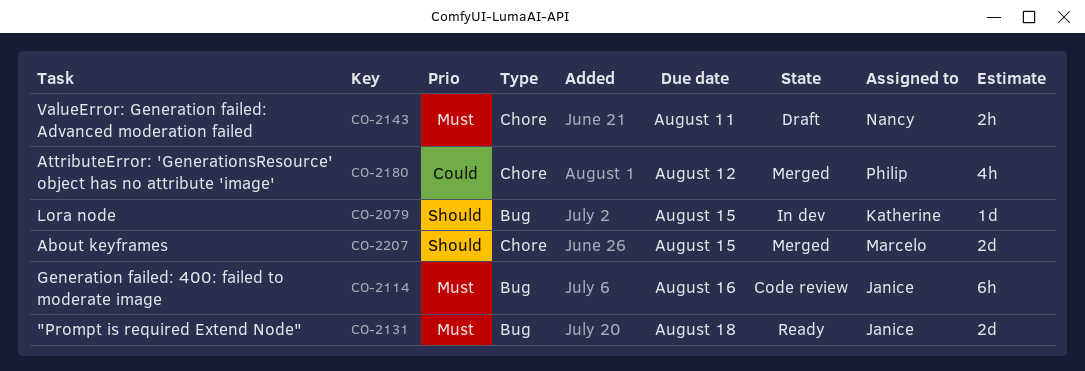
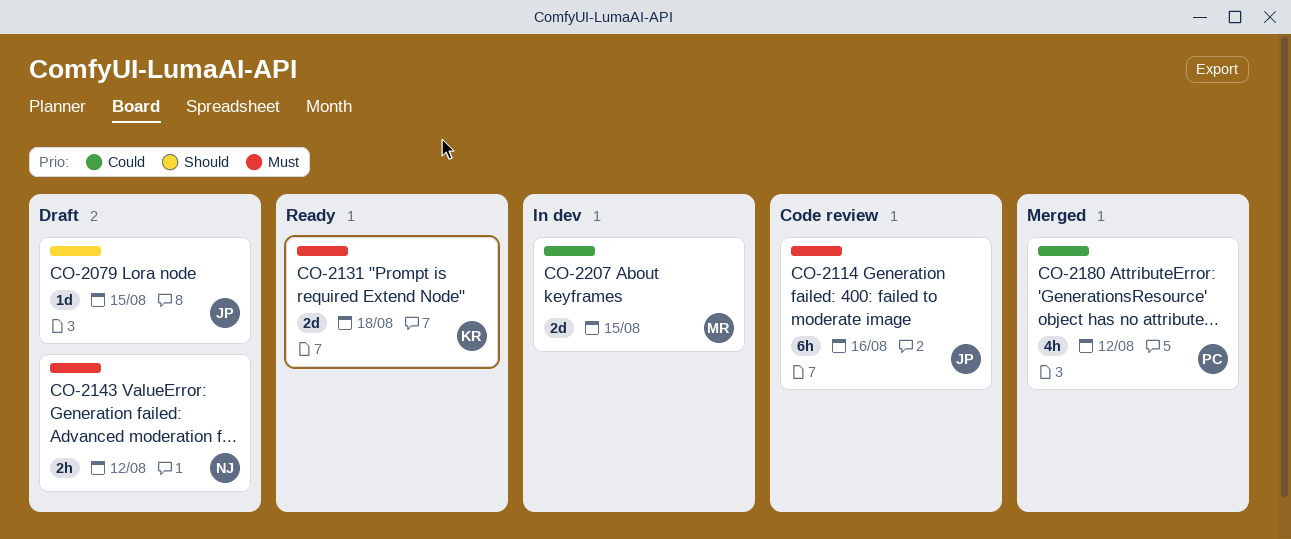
CO-2079, status: In dev -> Draft
CO-2079, owner: Katherine -> Janice
CO-2131, owner: Janice -> Katherine
CO-2143, due: Aug 11 -> Aug 12
CO-2207, status: Merged -> In dev
CO-2207, priority: Should -> Could

